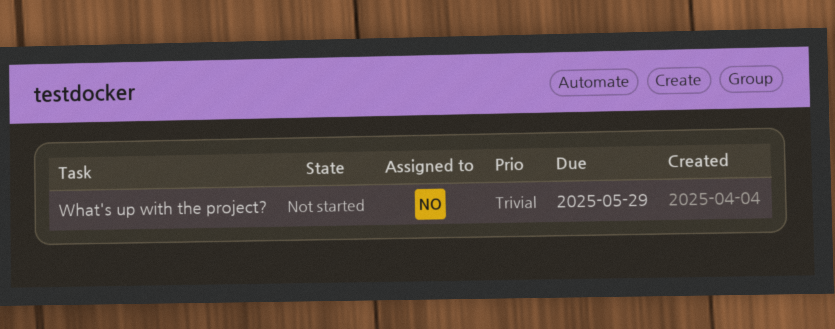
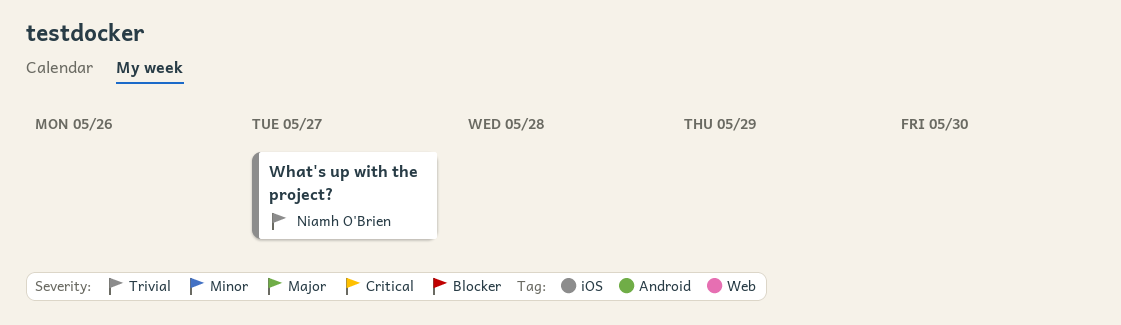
What's up with the project?, due: May 29 -> May 27

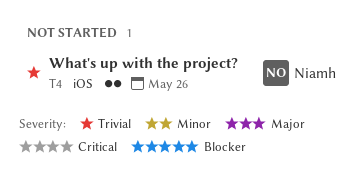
What's up with the project?, due: May 27 -> May 26

